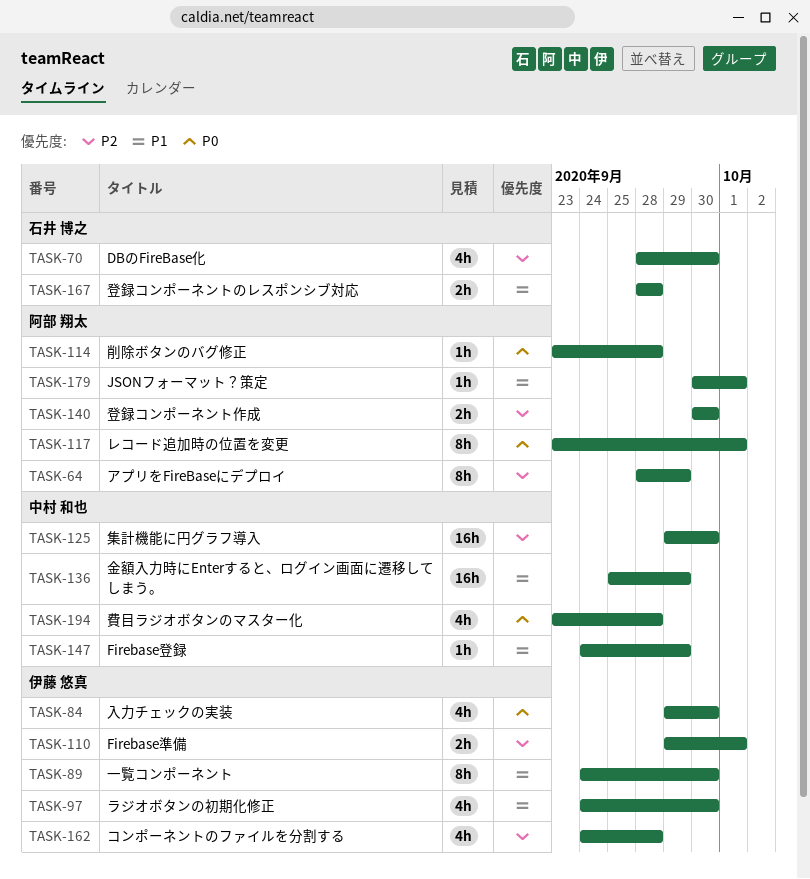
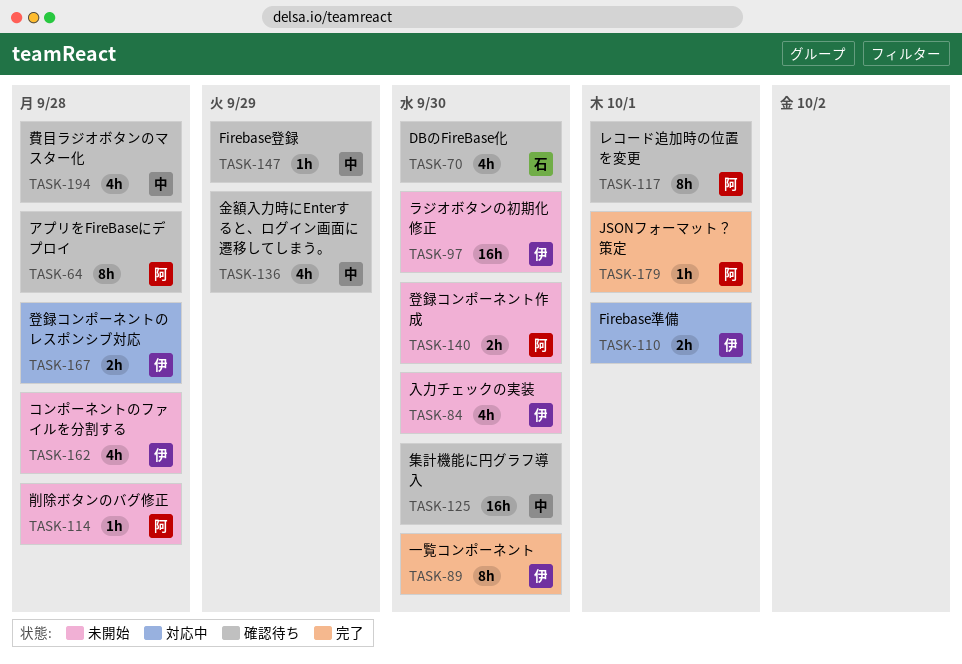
TASK-64, due: Sep 29 -> Sep 28
TASK-97, estimate: 4h -> 16h
TASK-136, estimate: 16h -> 4h
TASK-167, owner: 石井 博之 -> 伊藤 悠真

